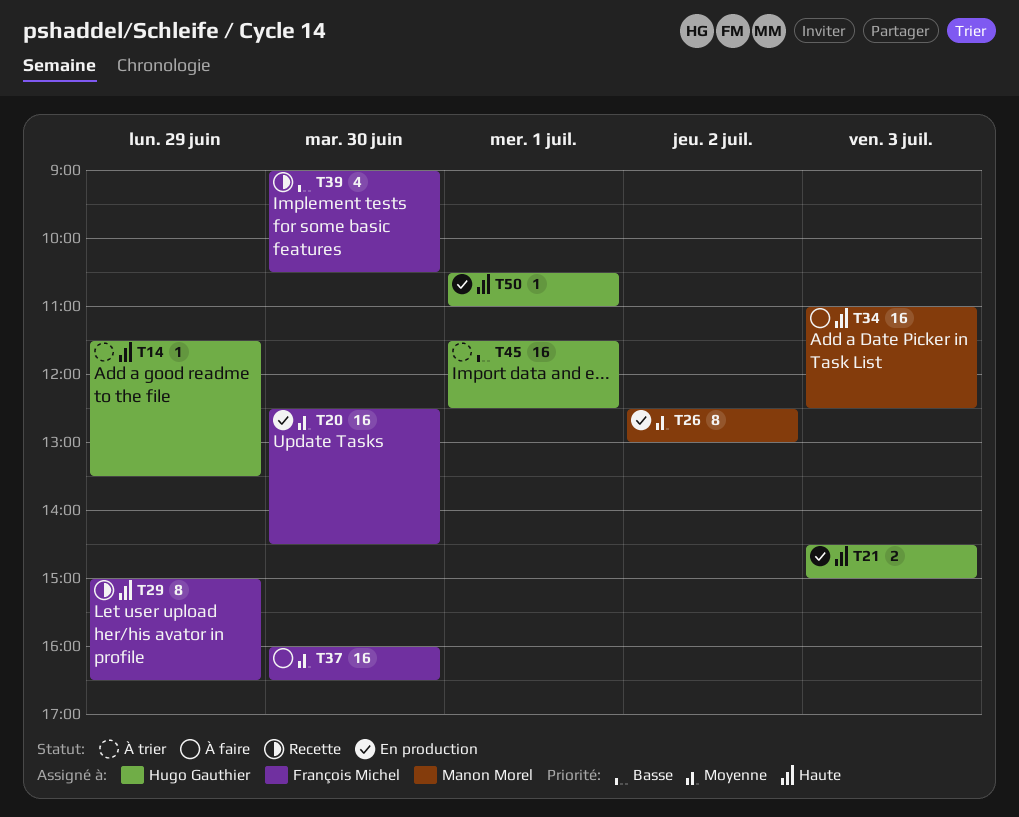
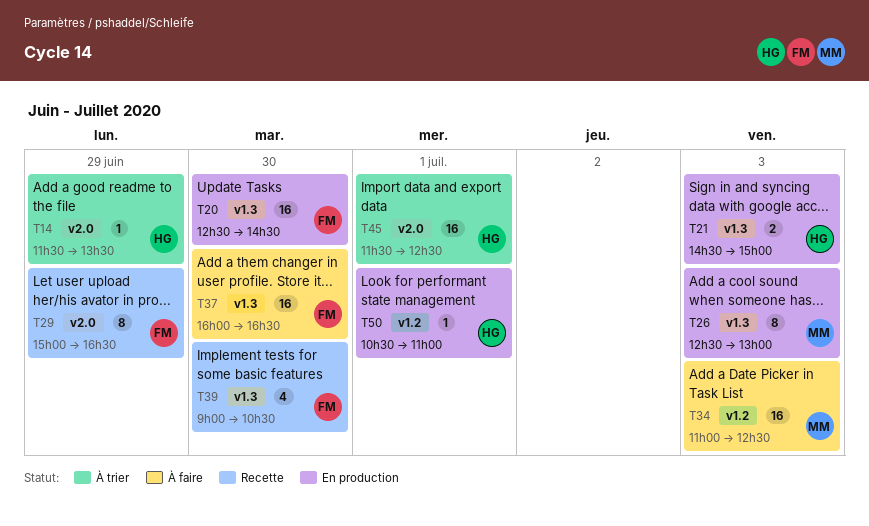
T26, day: Jul 2 -> Jul 3

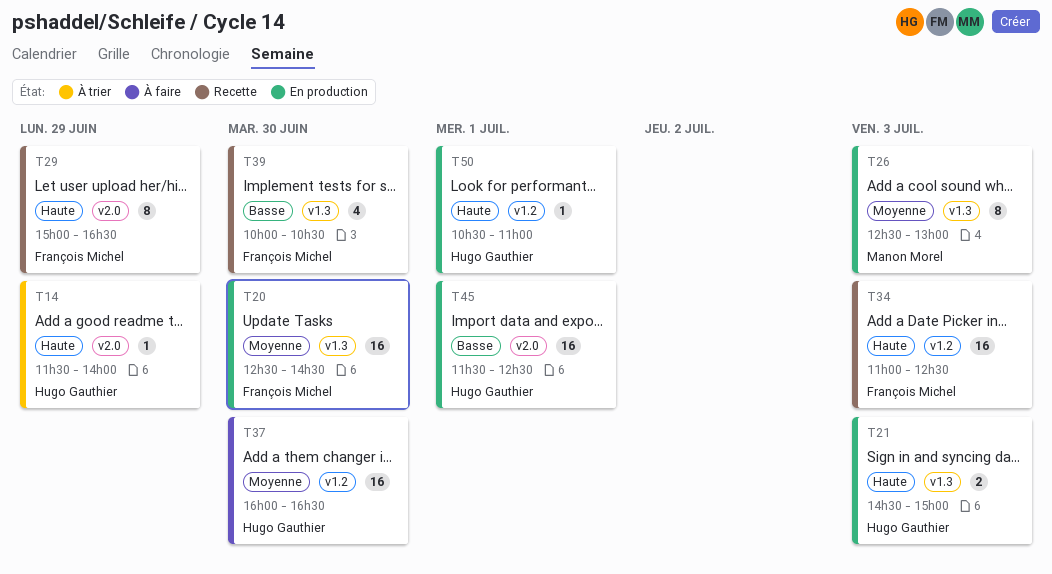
T14, ends: 13:30 -> 14:00
T34, status: À faire -> Recette
T34, owner: Manon Morel -> François Michel
T37, owner: François Michel -> Hugo Gauthier
T37, label: v1.3 -> v1.2
T39, begins: 09:00 -> 10:00
T45, status: À trier -> En production

